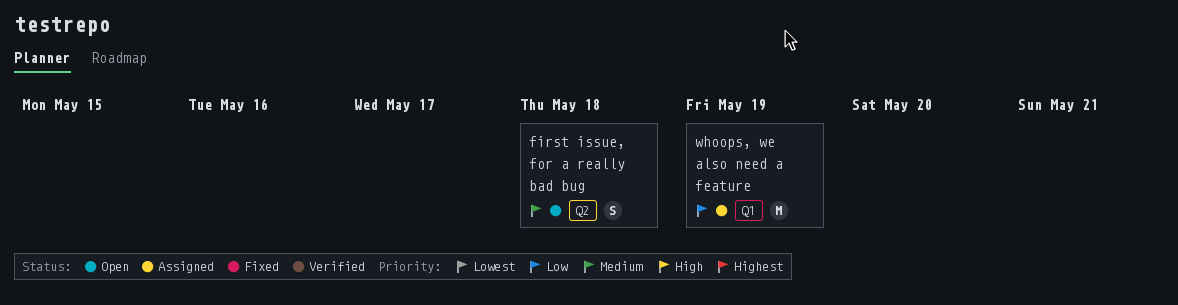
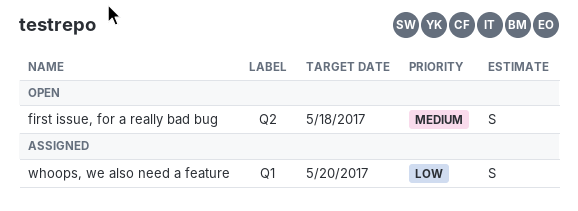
whoops, we also need a feature, estimate: M -> S
whoops, we also need a feature, due: May 19 -> May 20

